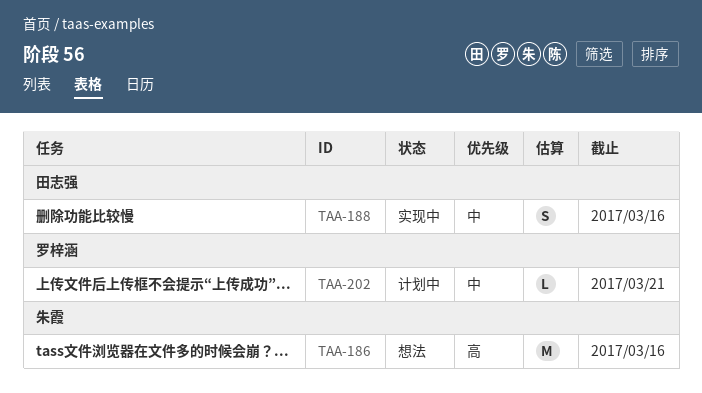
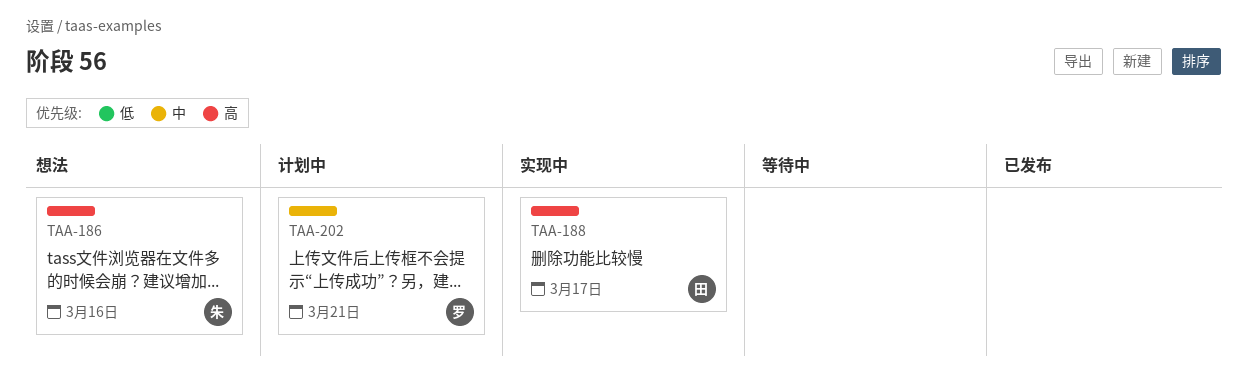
TAA-188, priority: 中 -> 高
TAA-188, due: Mar 16 -> Mar 17

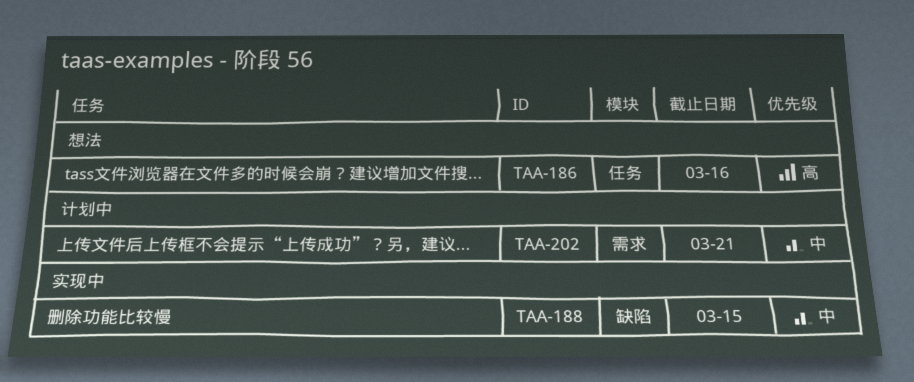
TAA-188, priority: 高 -> 中
TAA-188, due: Mar 17 -> Mar 15

